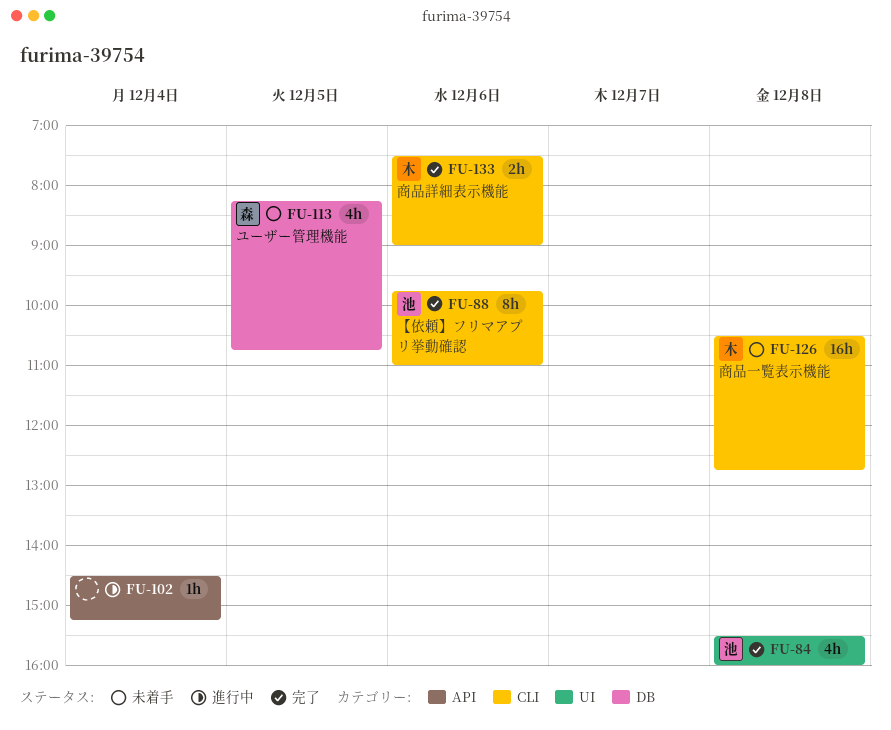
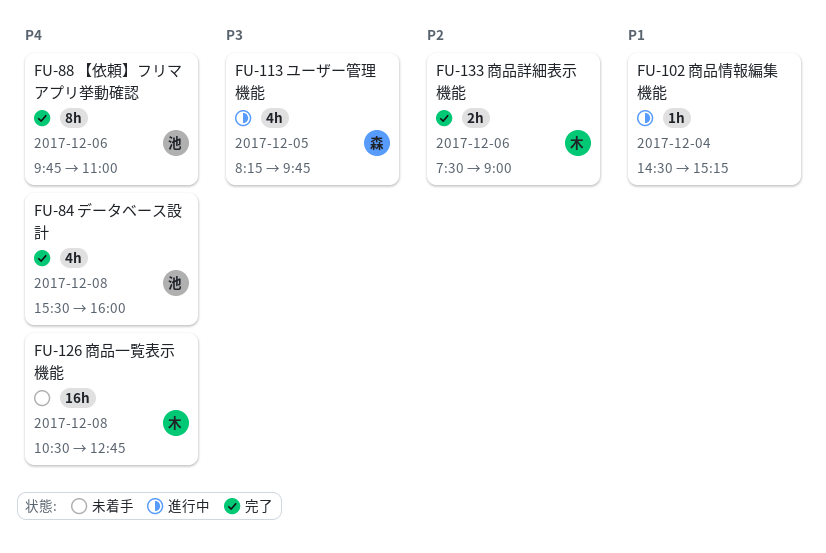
FU-113, status: 未着手 -> 進行中
FU-113, ends: 10:45 -> 09:45

